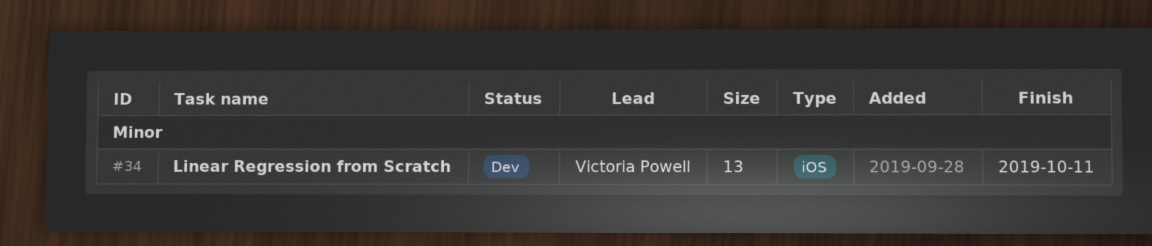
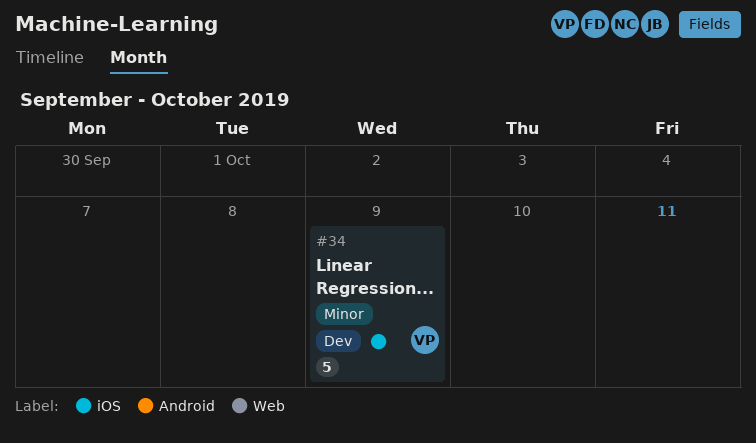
#34, estimate: 13 -> 5
#34, due: Oct 11 -> Oct 9

